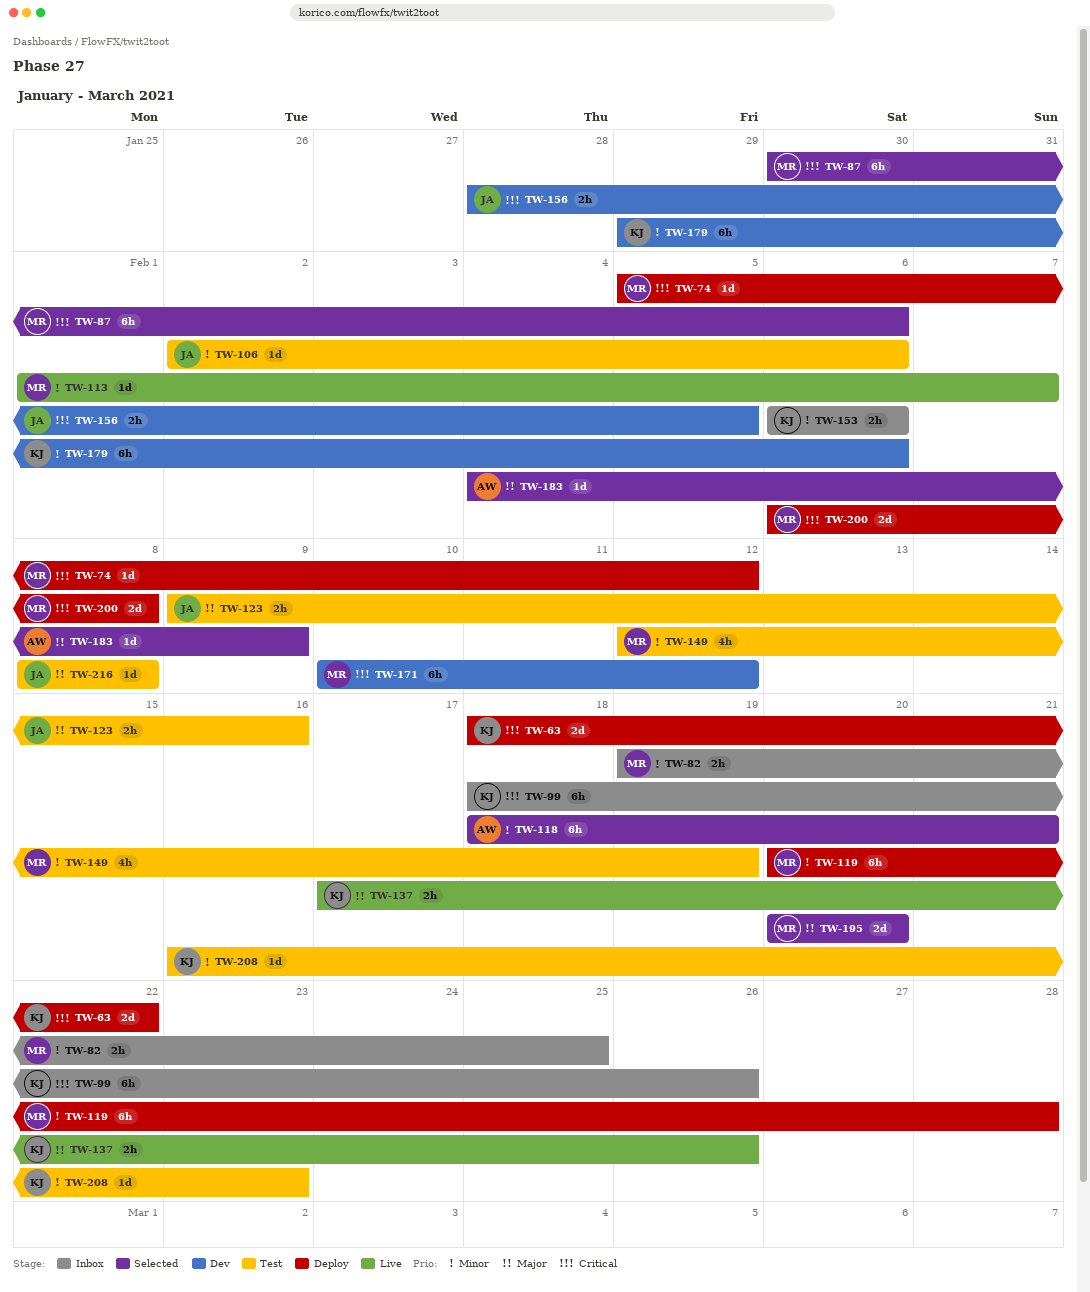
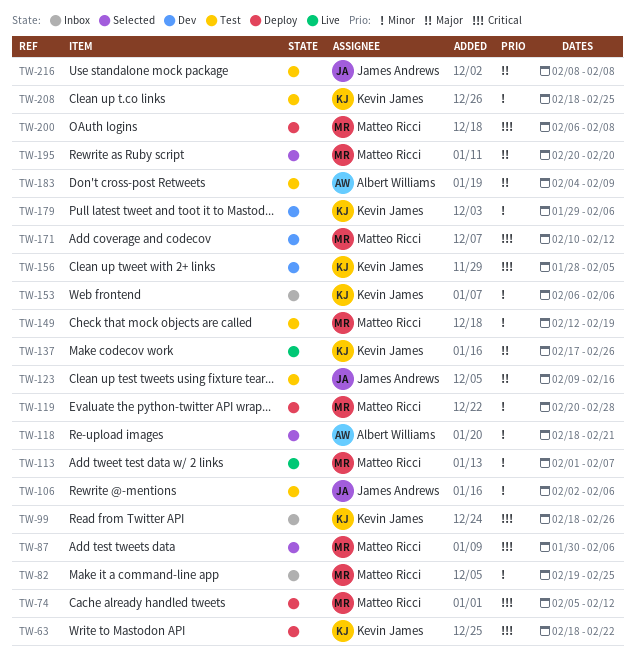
TW-156, owner: James Andrews -> Kevin James
TW-183, status: Selected -> Test
TW-208, start: Feb 16 -> Feb 18
TW-208, due: Feb 23 -> Feb 25

